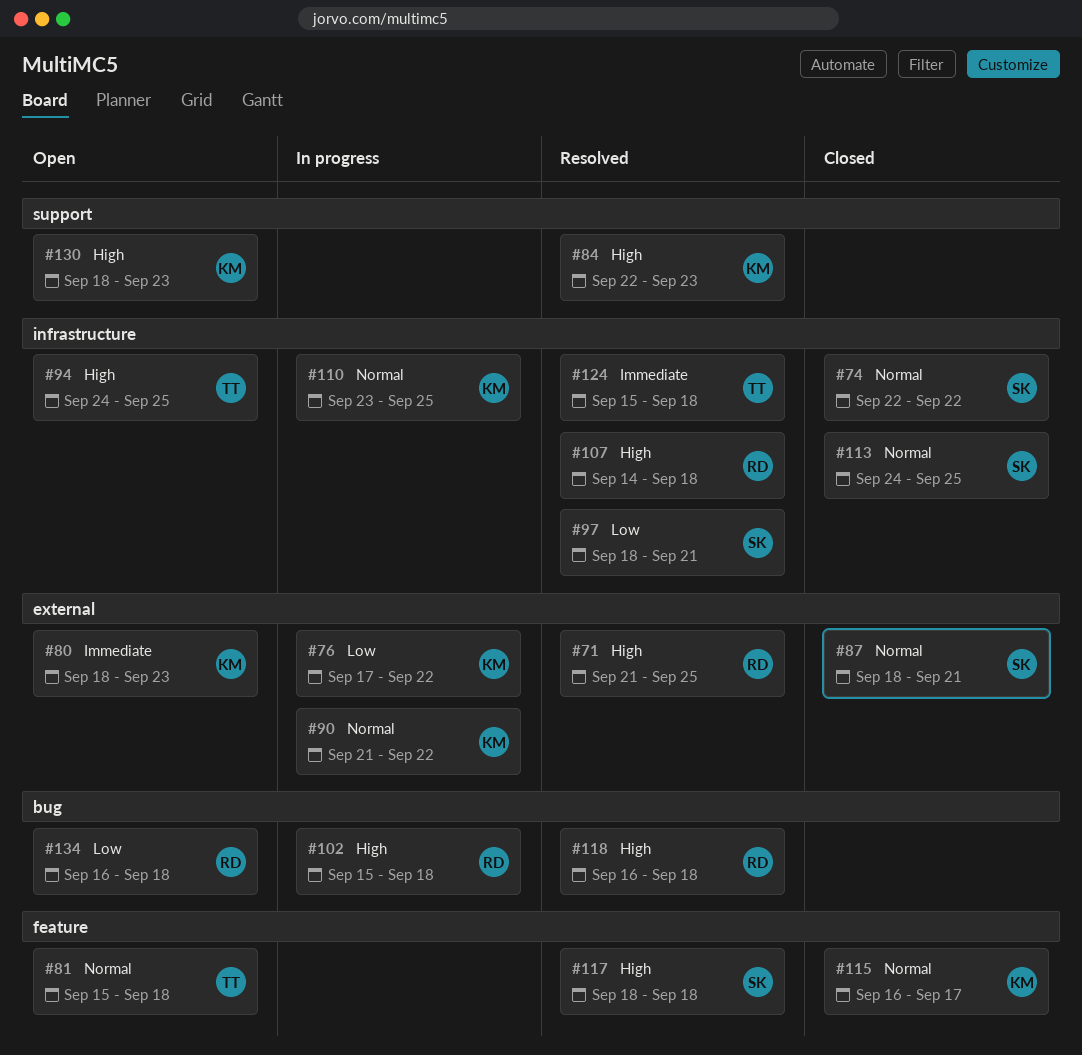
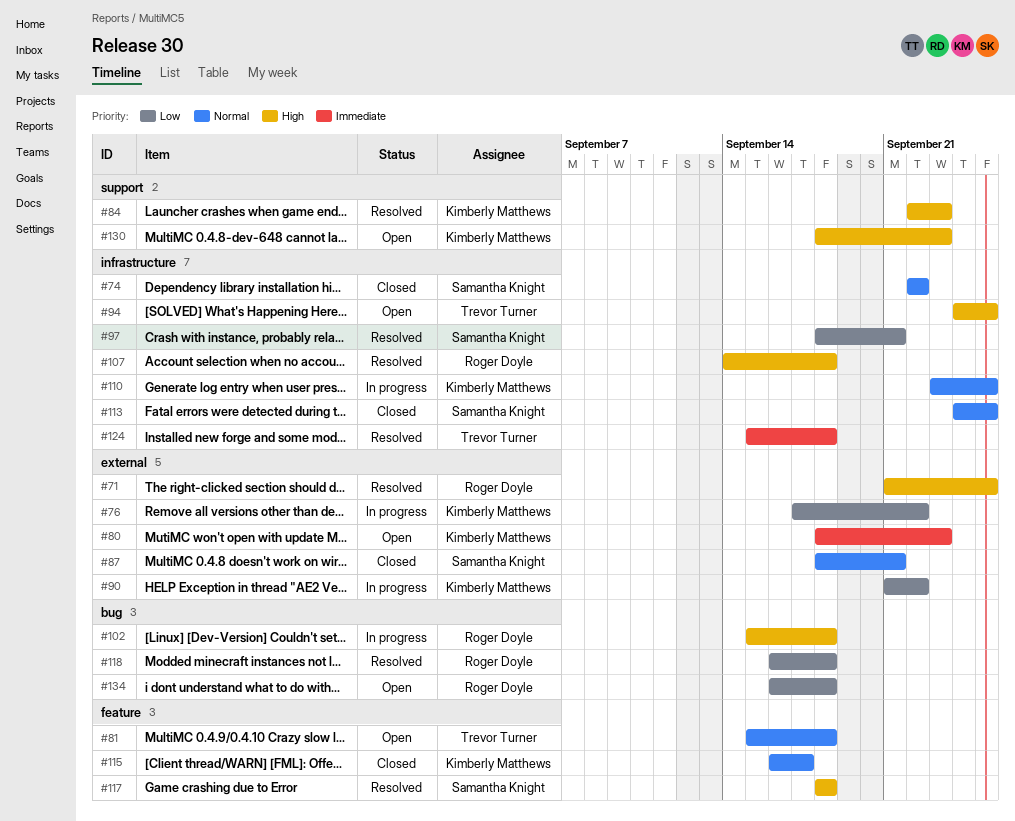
#90, priority: Normal -> Low
#118, priority: High -> Low

